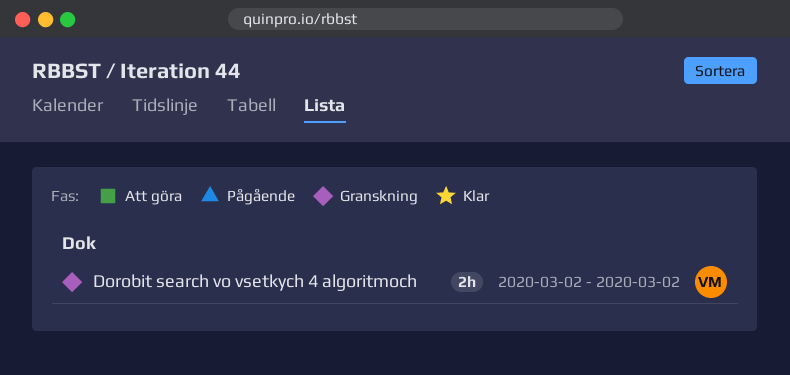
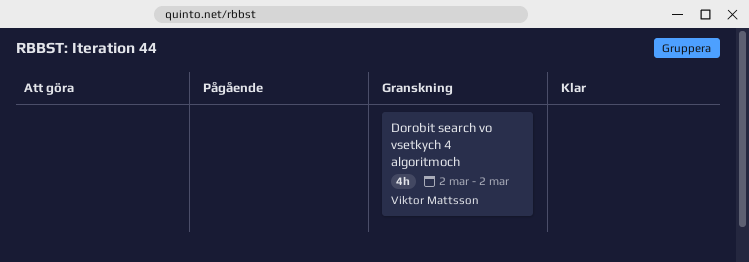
Dorobit search vo vsetkych 4 algoritmoch, estimate: 2h -> 4h

